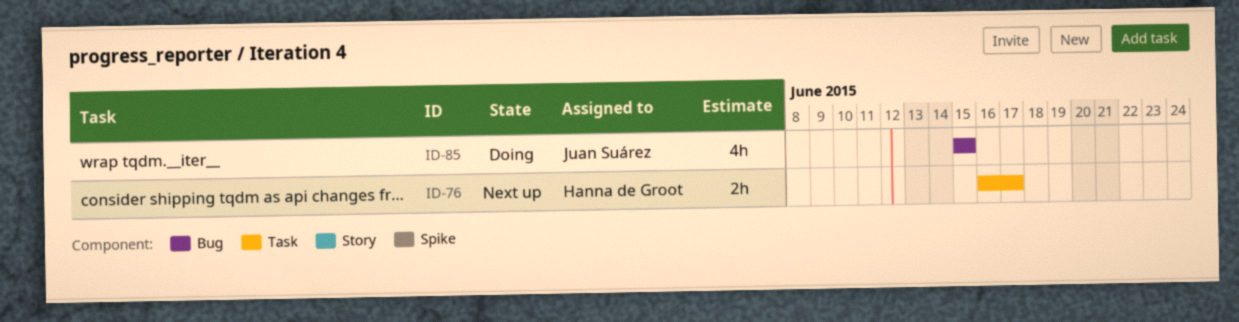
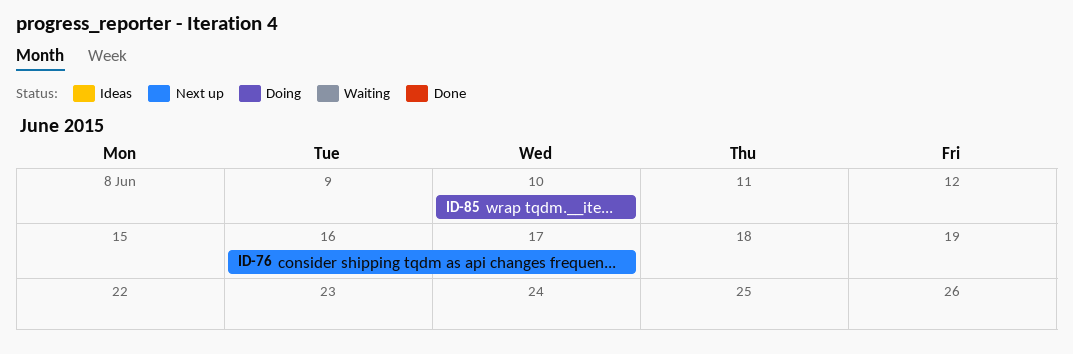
ID-85, start: Jun 15 -> Jun 10
ID-85, due: Jun 15 -> Jun 10

